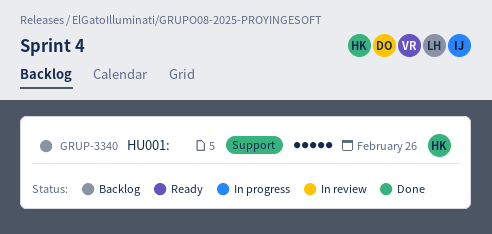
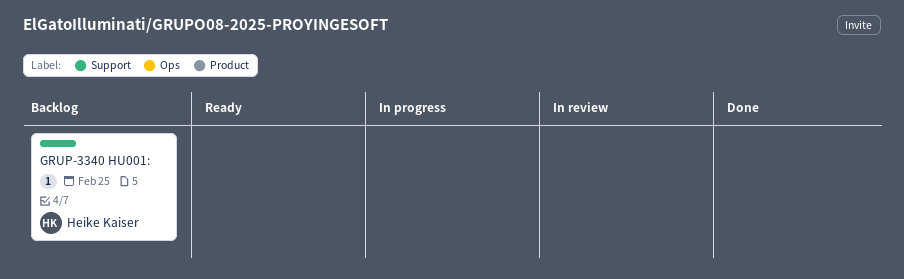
GRUP-3340, estimate: 5 -> 1
GRUP-3340, due: Feb 26 -> Feb 25

